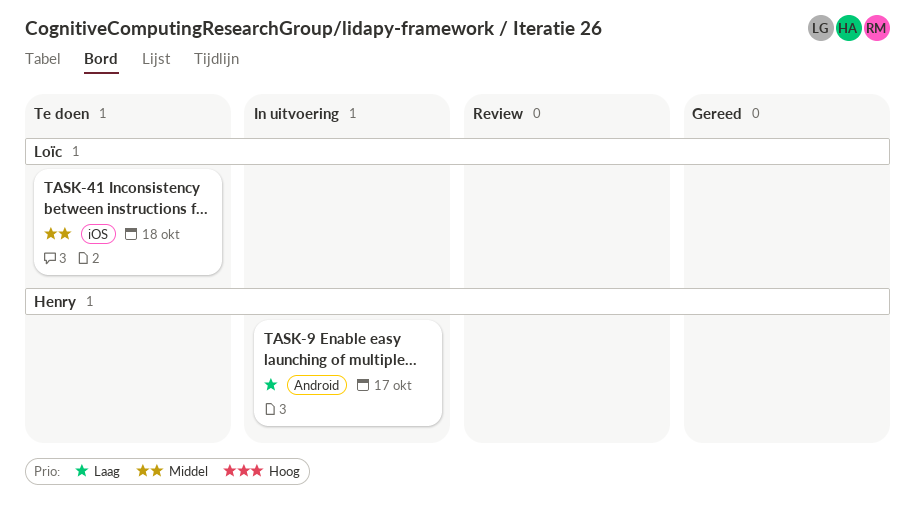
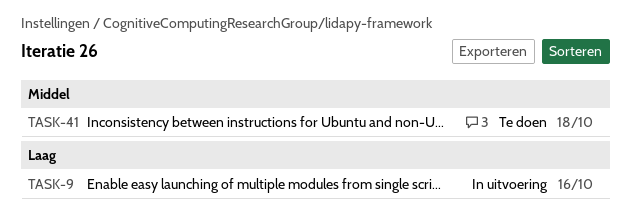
TASK-9, due: Oct 17 -> Oct 16

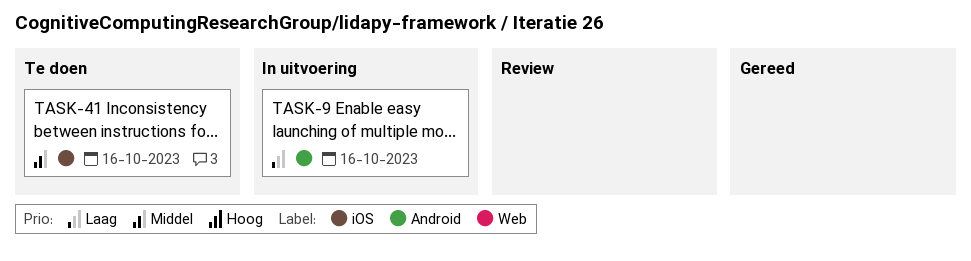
TASK-41, due: Oct 18 -> Oct 16

